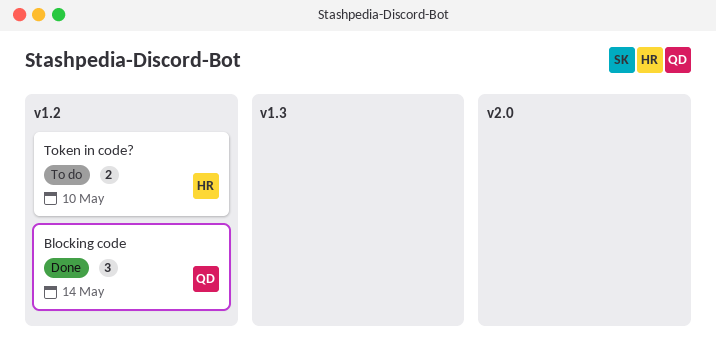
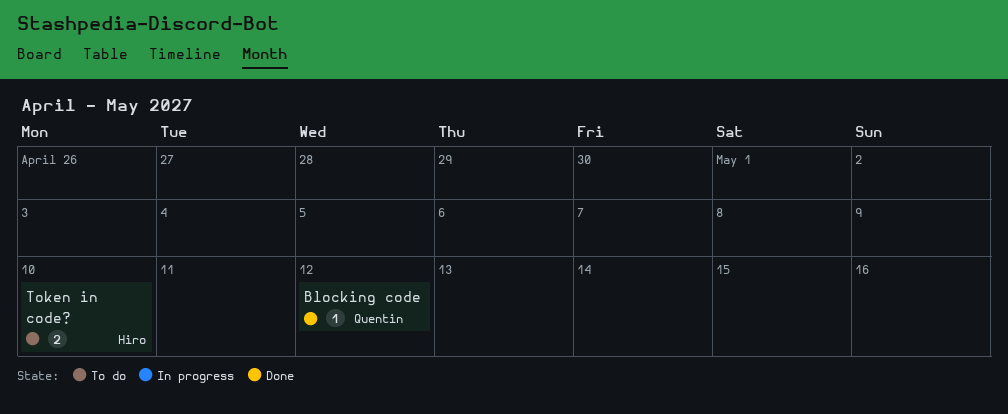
Blocking code, estimate: 3 -> 1
Blocking code, due: May 14 -> May 12

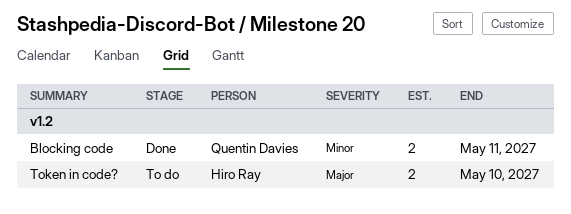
Blocking code, estimate: 1 -> 2
Blocking code, due: May 12 -> May 11

